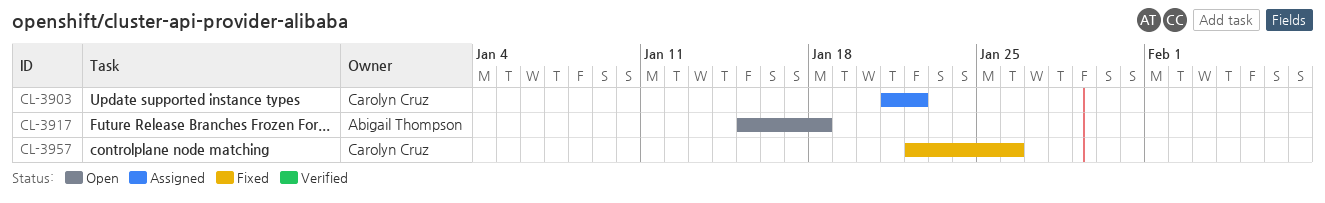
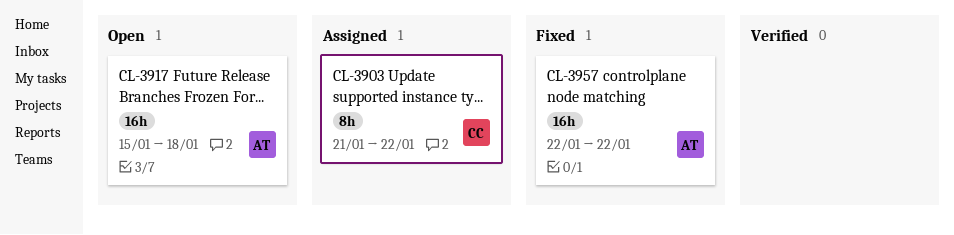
CL-3957, owner: Carolyn Cruz -> Abigail Thompson
CL-3957, due: Jan 26 -> Jan 22

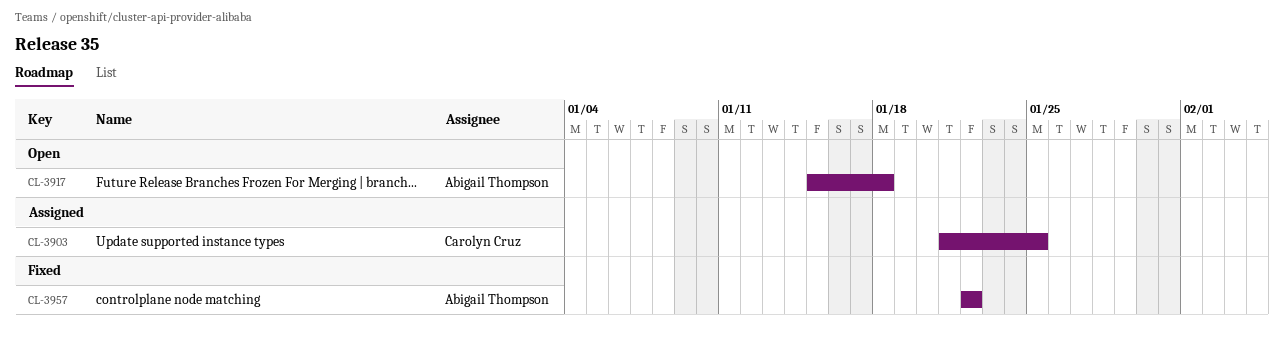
CL-3903, due: Jan 22 -> Jan 25

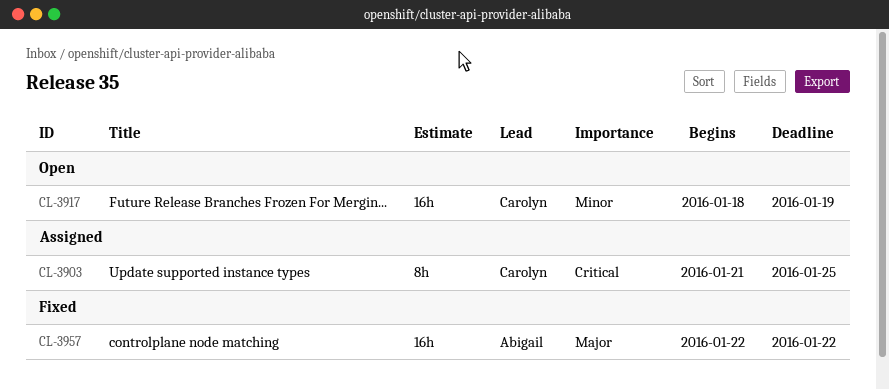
CL-3917, owner: Abigail Thompson -> Carolyn Cruz
CL-3917, start: Jan 15 -> Jan 18
CL-3917, due: Jan 18 -> Jan 19

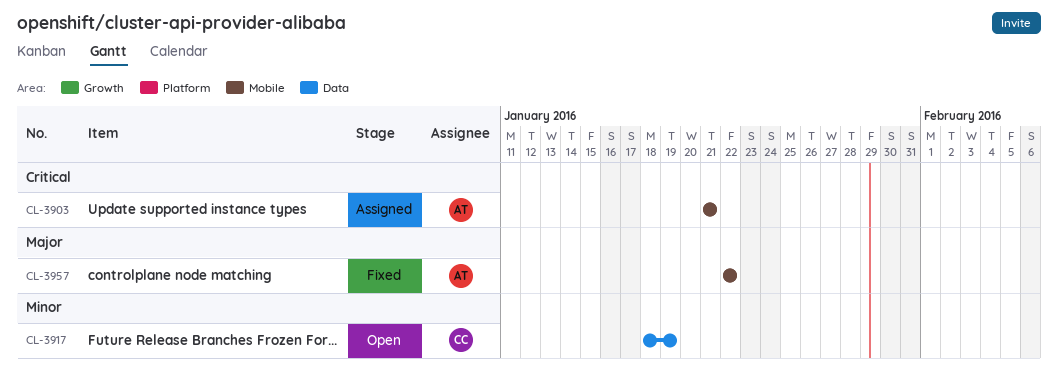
CL-3903, owner: Carolyn -> Abigail
CL-3903, due: Jan 25 -> Jan 21

